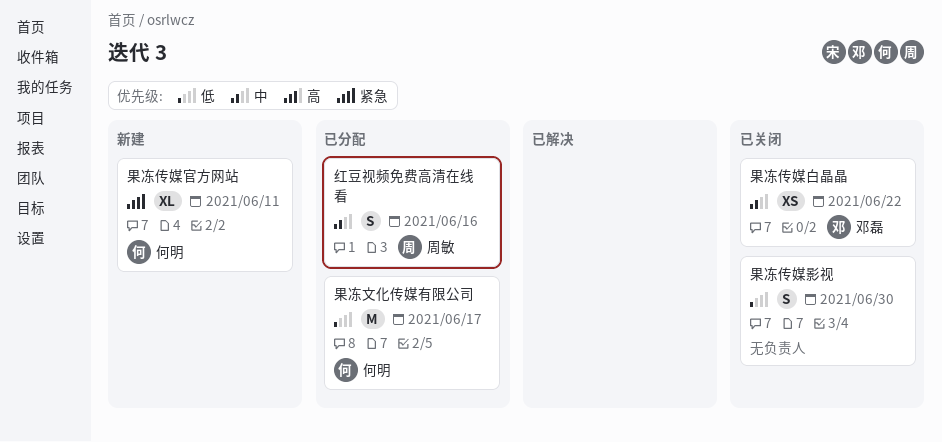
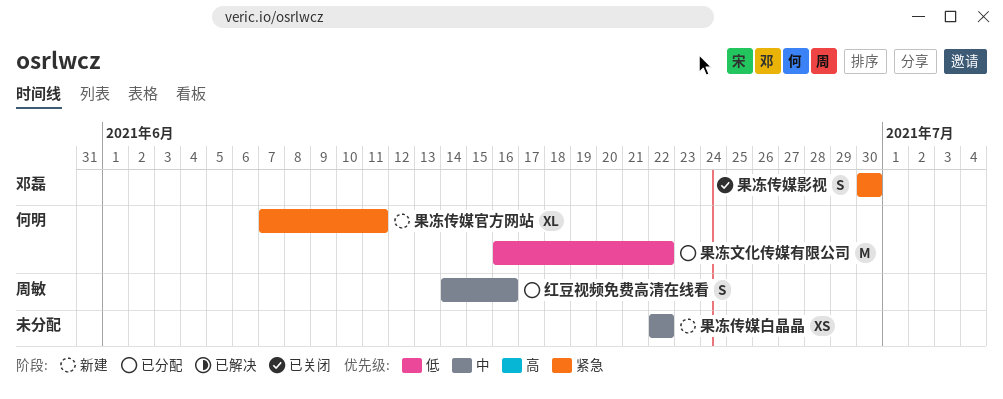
果冻传媒影视, owner: none -> 邓磊
果冻传媒影视, priority: 低 -> 紧急
果冻传媒白晶晶, status: 已关闭 -> 新建
果冻传媒白晶晶, owner: 邓磊 -> none
果冻文化传媒有限公司, due: Jun 17 -> Jun 22

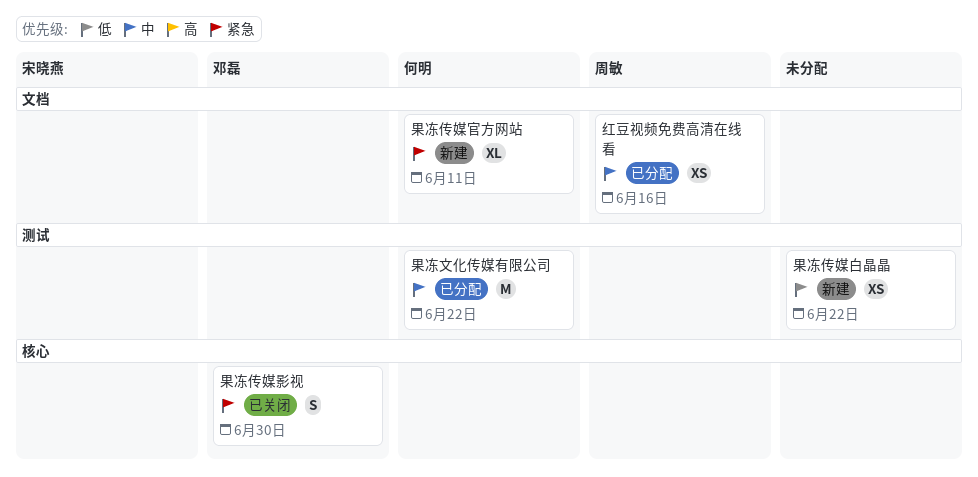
果冻传媒白晶晶, priority: 中 -> 低
果冻文化传媒有限公司, priority: 低 -> 中
红豆视频免费高清在线看, estimate: S -> XS

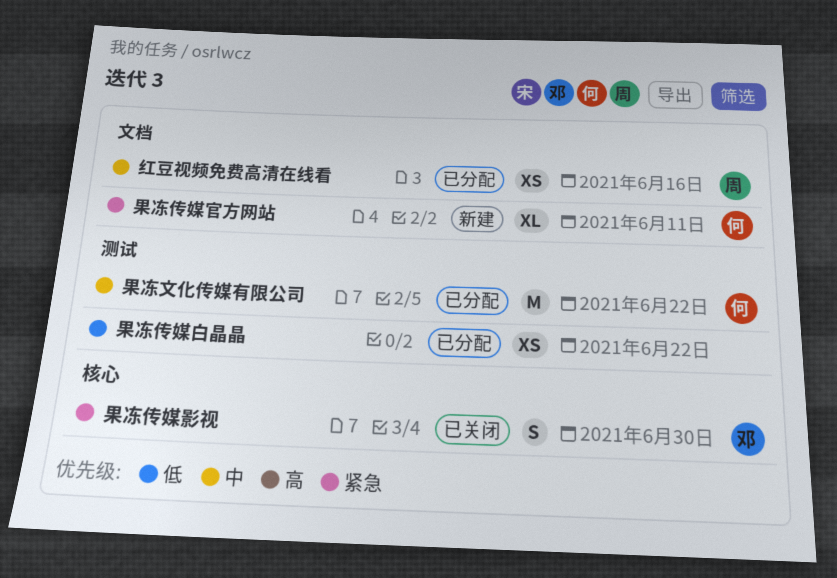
果冻传媒白晶晶, status: 新建 -> 已分配

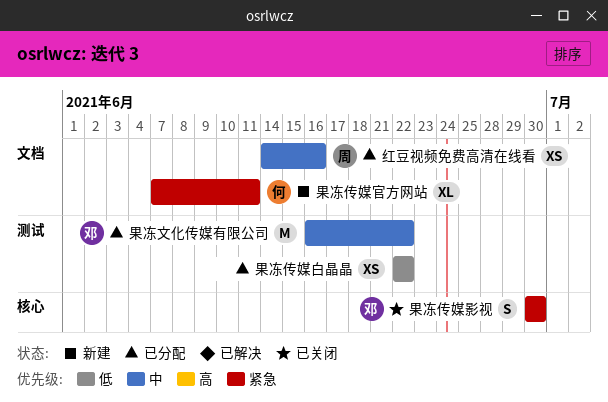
果冻文化传媒有限公司, owner: 何 -> 邓

